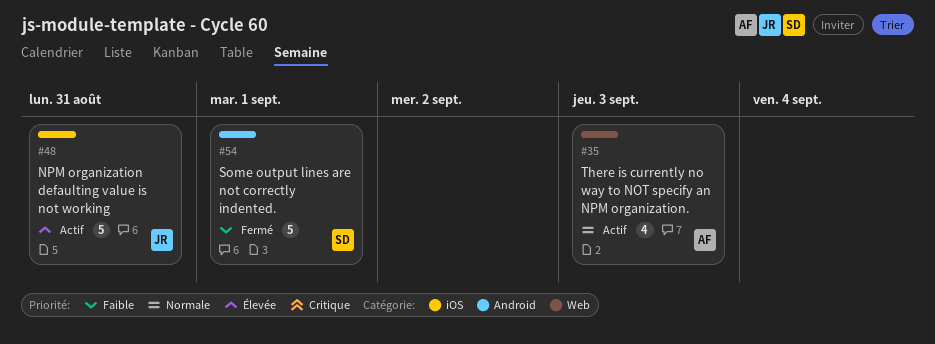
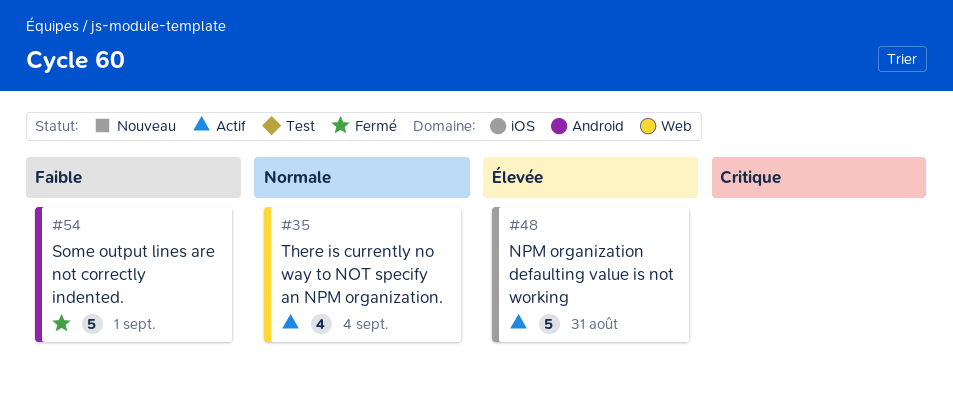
#35, due: Sep 3 -> Sep 4

